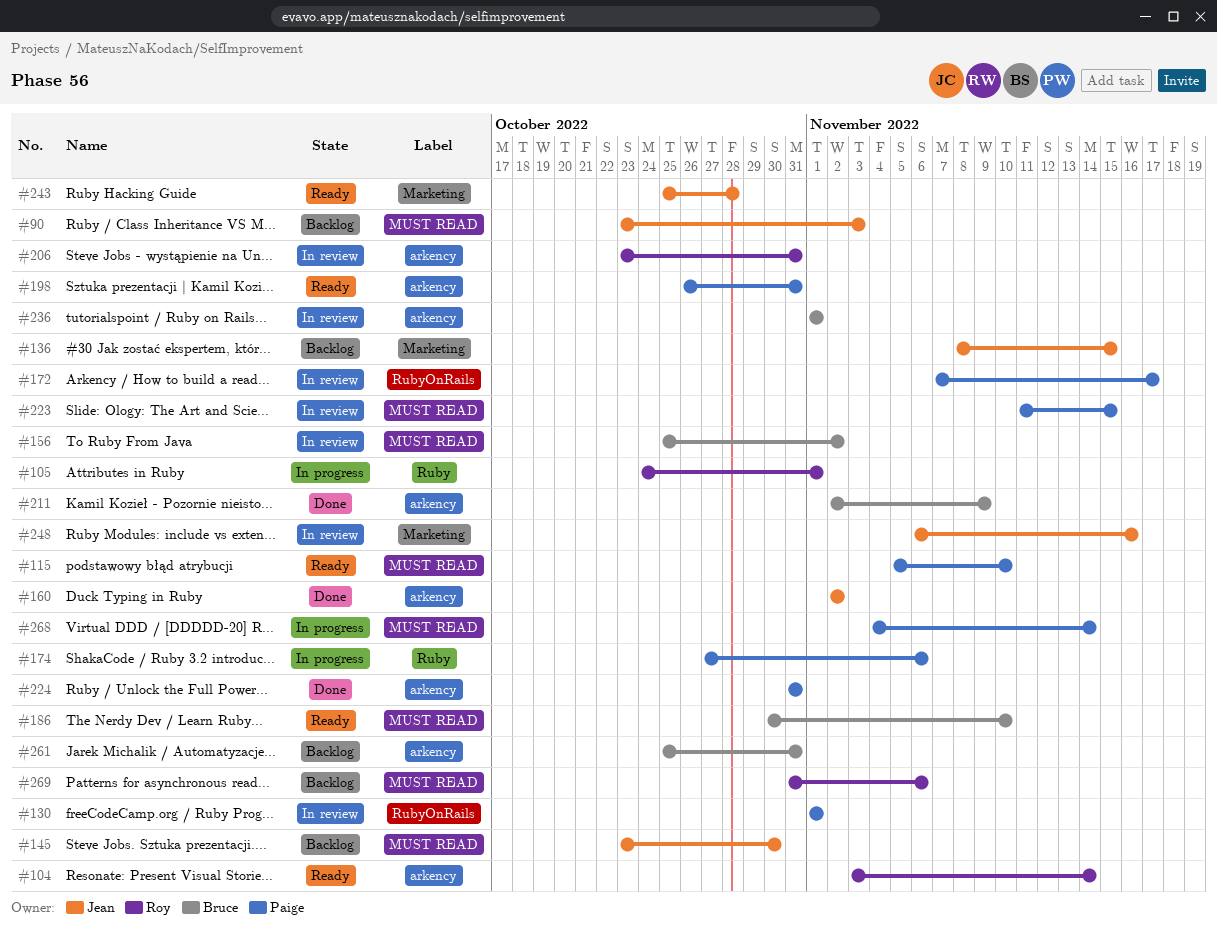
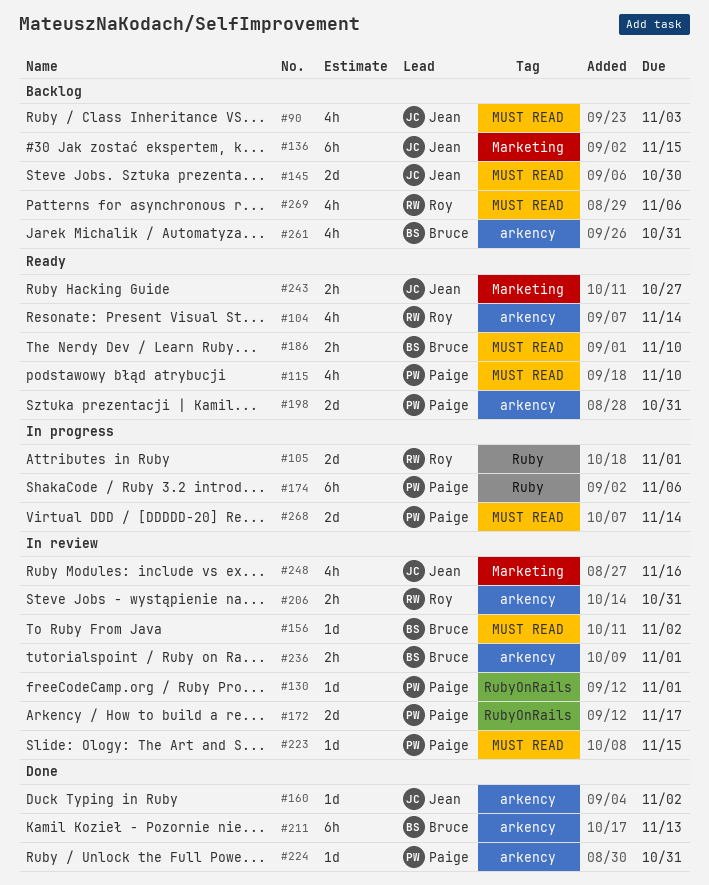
#211, due: Nov 9 -> Nov 13
#243, due: Oct 28 -> Oct 27

